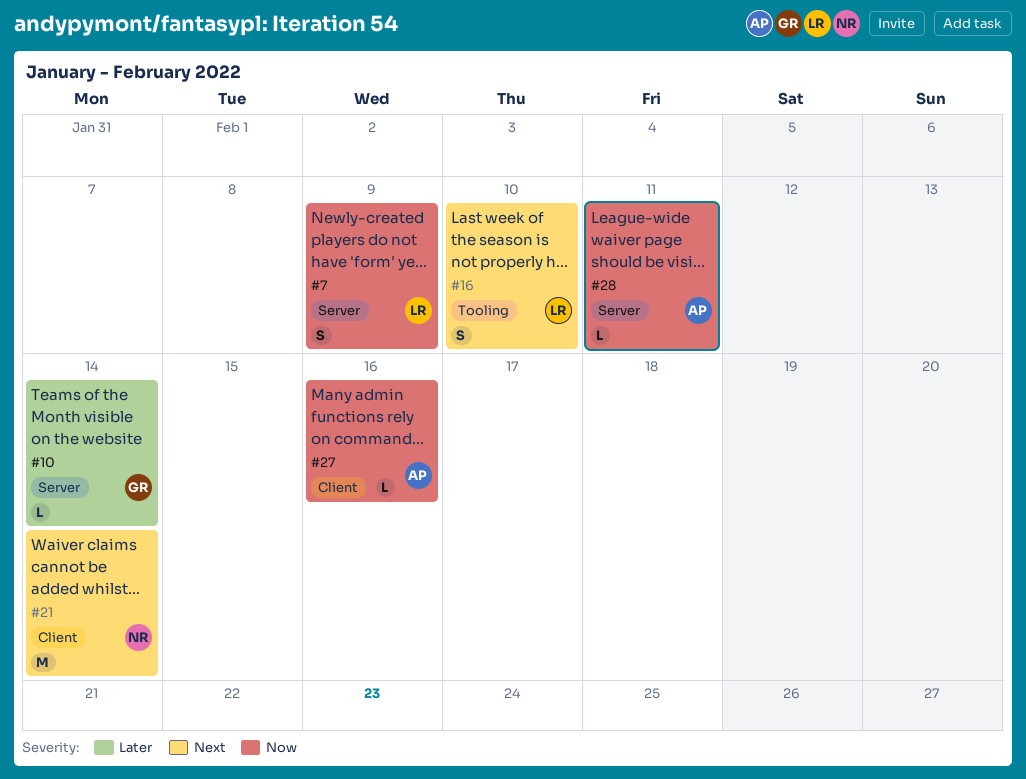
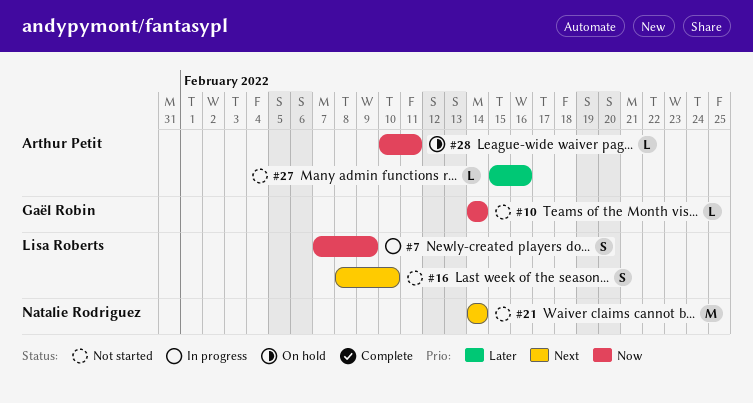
#10, priority: Later -> Now
#27, priority: Now -> Later

